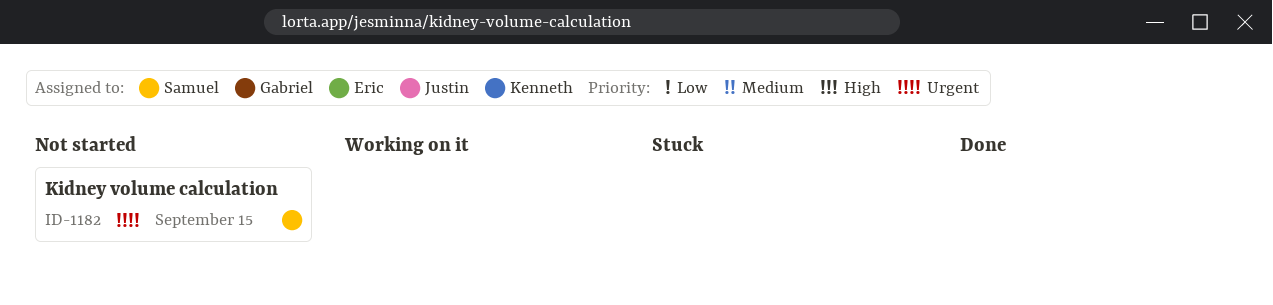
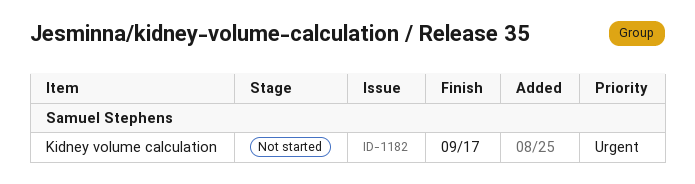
ID-1182, due: Sep 15 -> Sep 17

